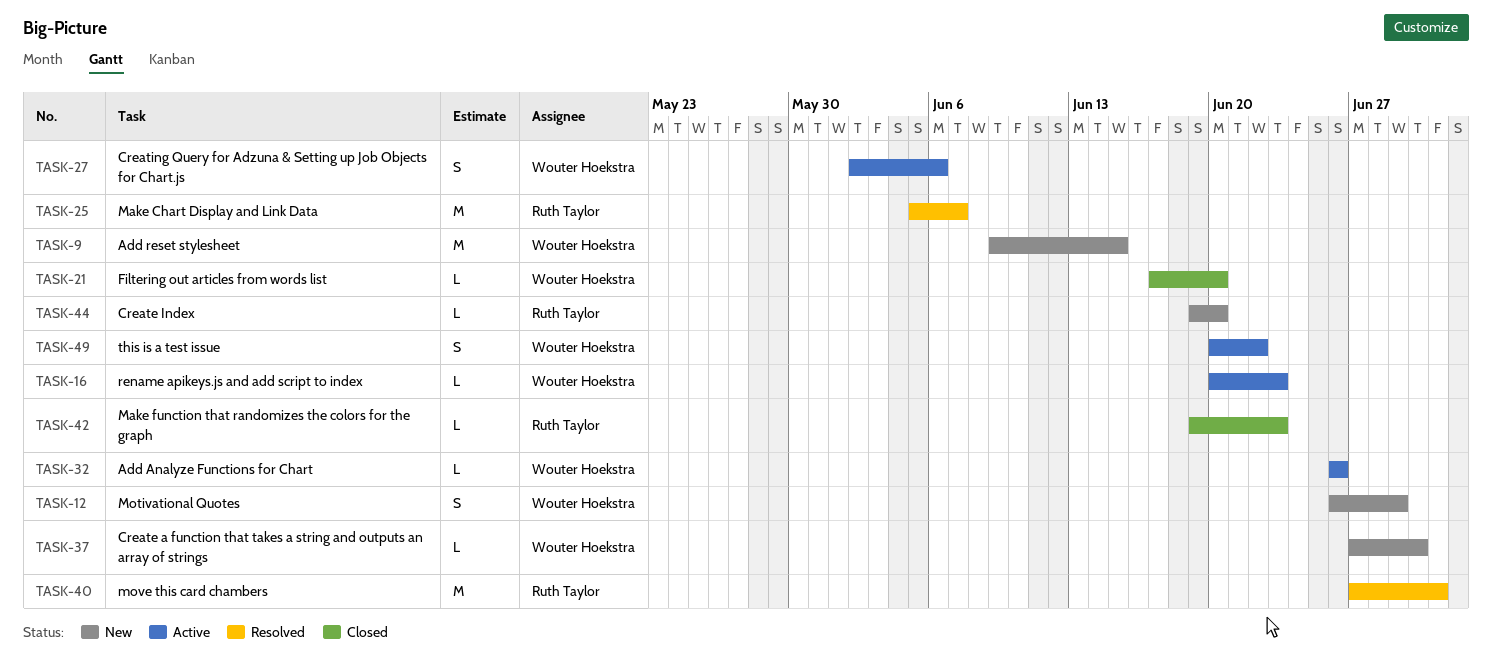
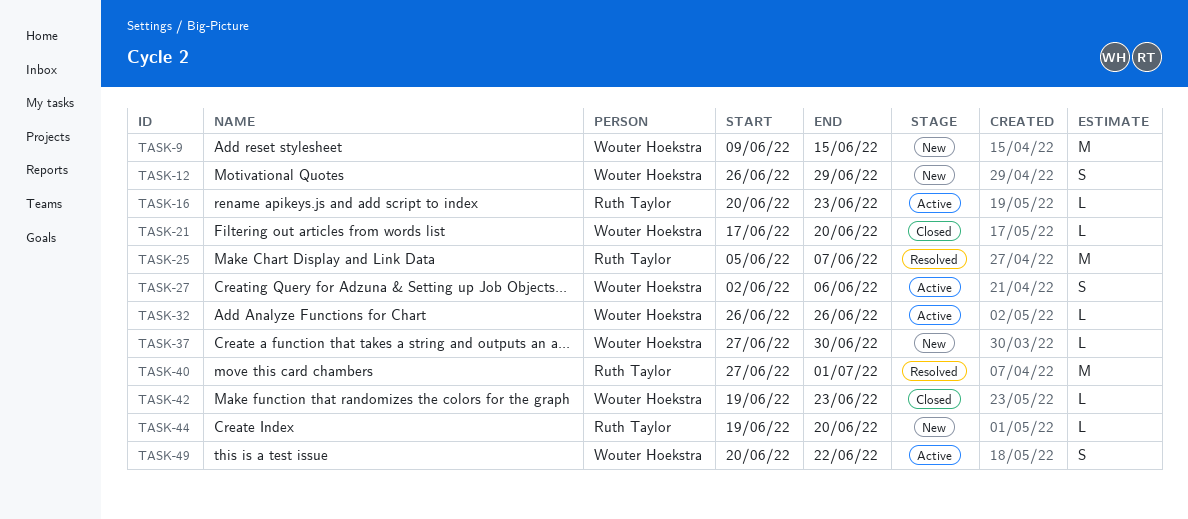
TASK-16, owner: Wouter Hoekstra -> Ruth Taylor
TASK-42, owner: Ruth Taylor -> Wouter Hoekstra

